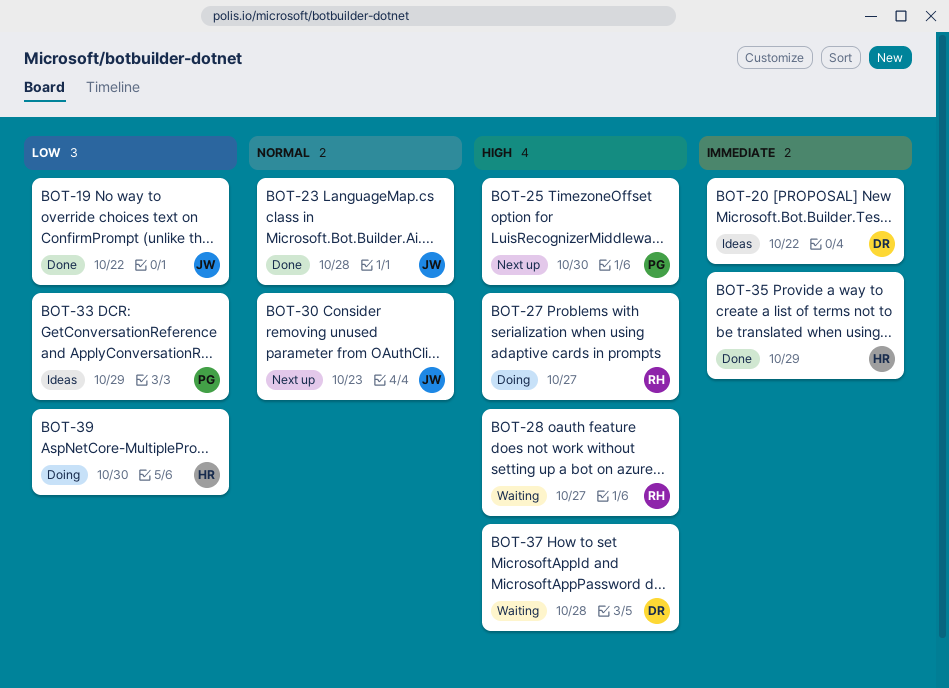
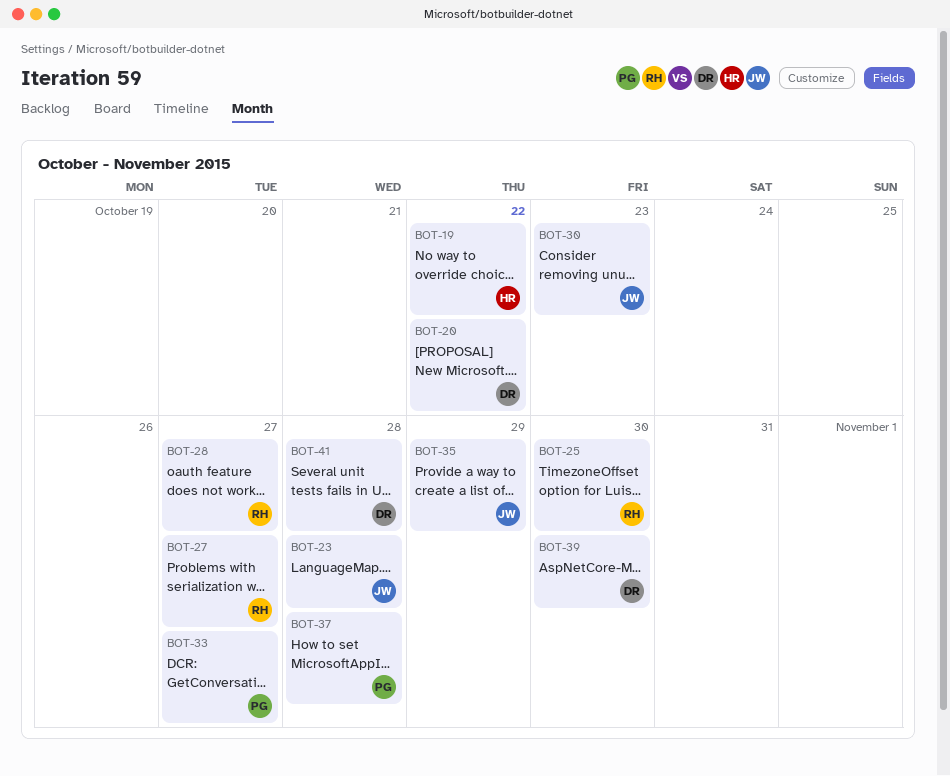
BOT-19, owner: JW -> HR
BOT-25, owner: PG -> RH
BOT-33, due: Oct 29 -> Oct 27
BOT-35, owner: HR -> JW
BOT-37, owner: DR -> PG
BOT-39, owner: HR -> DR
BOT-41: none -> present

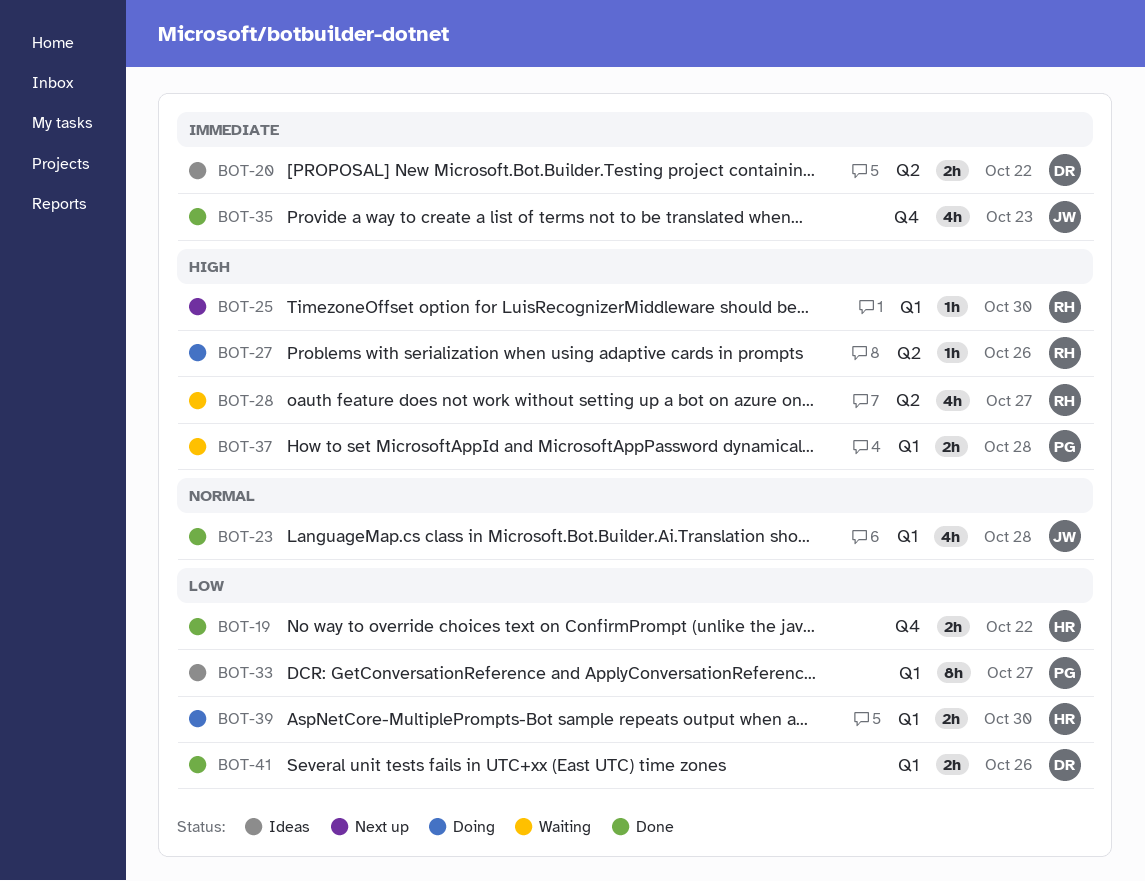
BOT-27, due: Oct 27 -> Oct 26
BOT-30: present -> none
BOT-35, due: Oct 29 -> Oct 23
BOT-39, owner: DR -> HR
BOT-41, due: Oct 28 -> Oct 26

